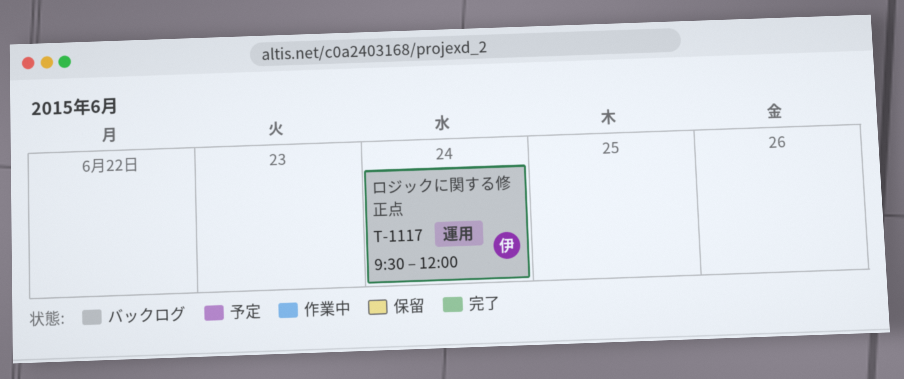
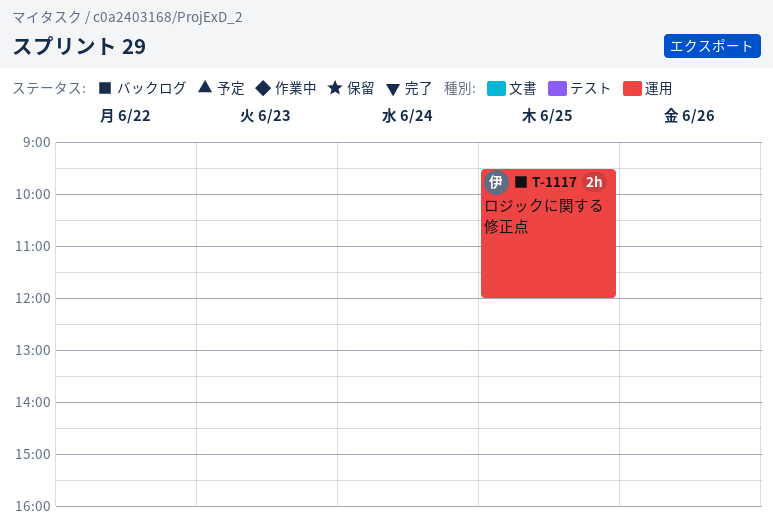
T-1117, day: Jun 24 -> Jun 25

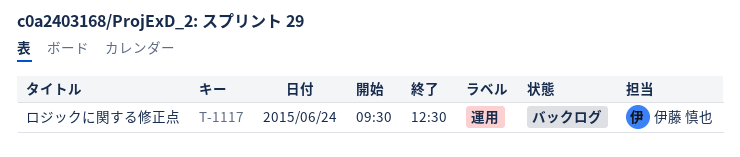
T-1117, day: Jun 25 -> Jun 24
T-1117, ends: 12:00 -> 12:30

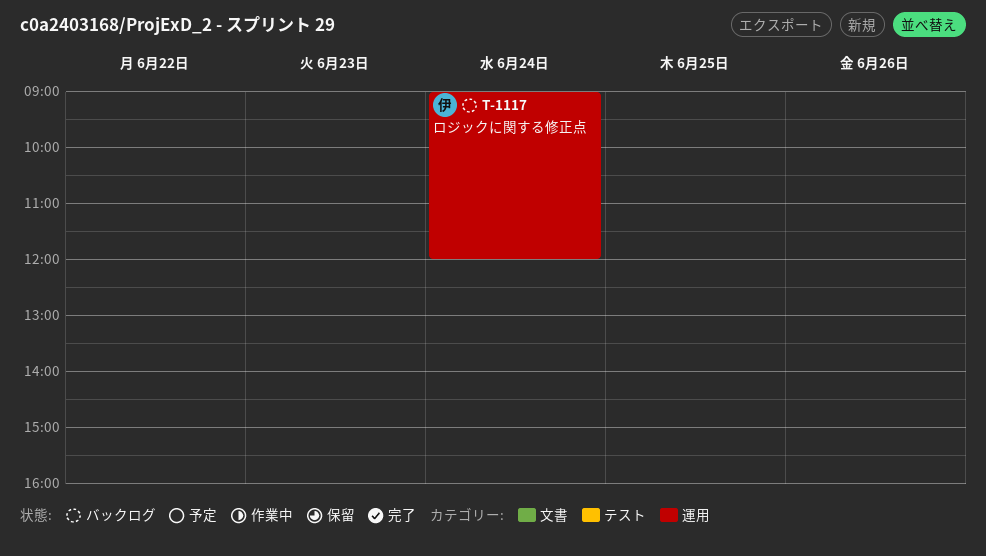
T-1117, begins: 09:30 -> 09:00
T-1117, ends: 12:30 -> 12:00

